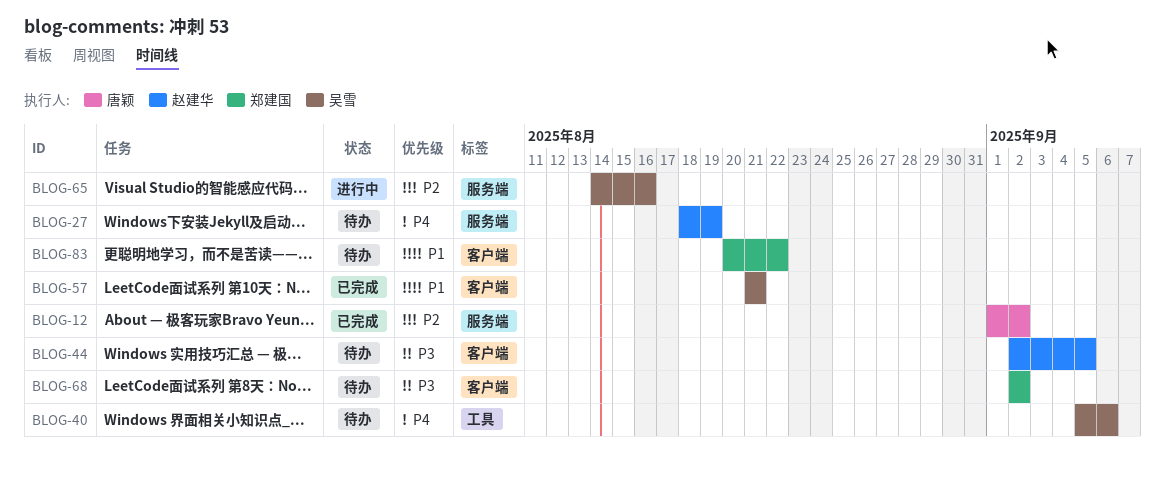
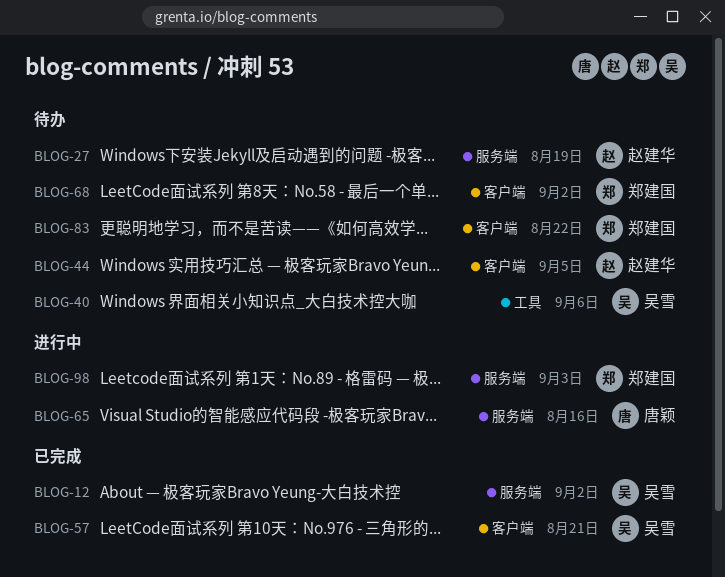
BLOG-12, owner: 唐颖 -> 吴雪
BLOG-65, owner: 吴雪 -> 唐颖
BLOG-98: none -> present

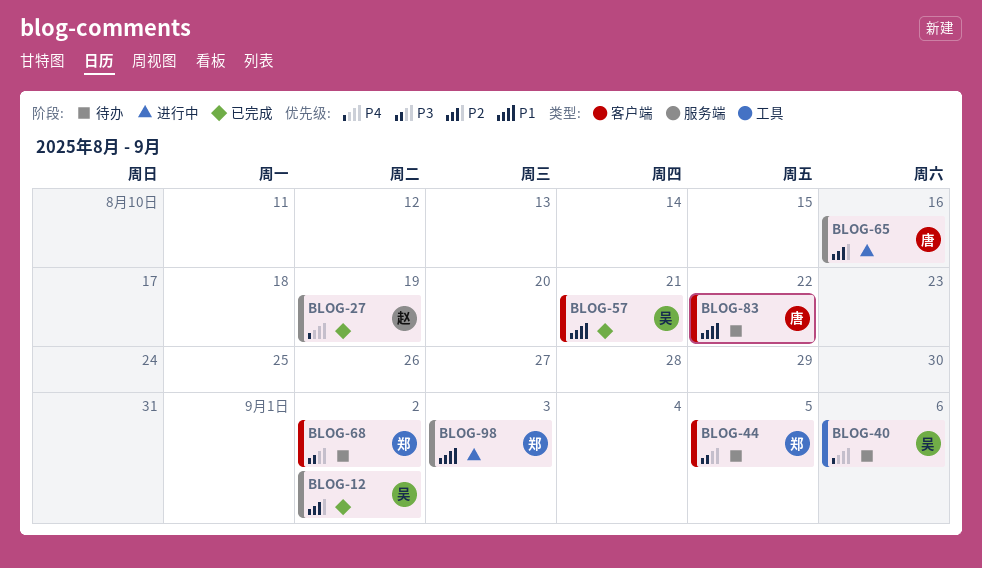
BLOG-27, status: 待办 -> 已完成
BLOG-44, owner: 赵建华 -> 郑建国
BLOG-83, owner: 郑建国 -> 唐颖

